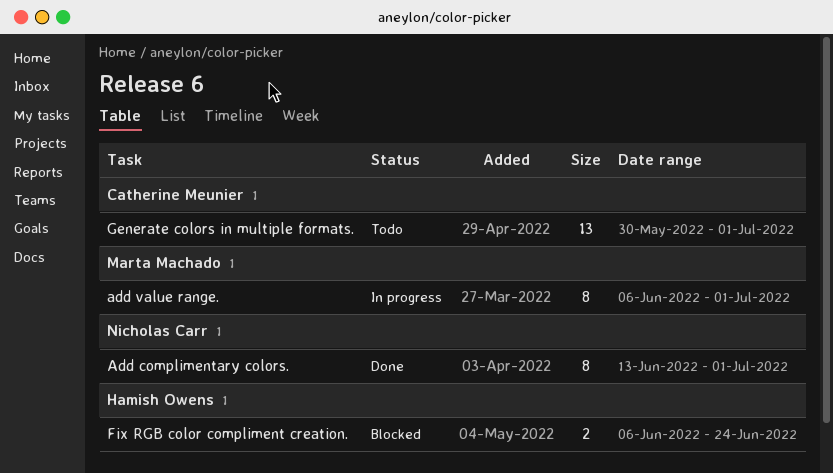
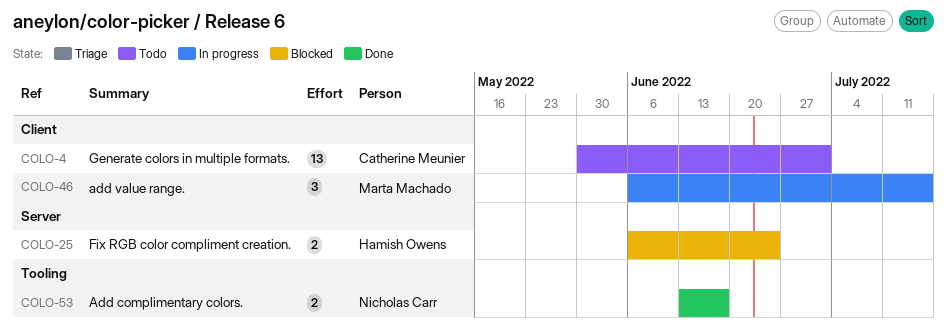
Add complimentary colors., estimate: 8 -> 2
Add complimentary colors., due: Jul 1 -> Jun 17
add value range., estimate: 8 -> 3
add value range., due: Jul 1 -> Jul 15

